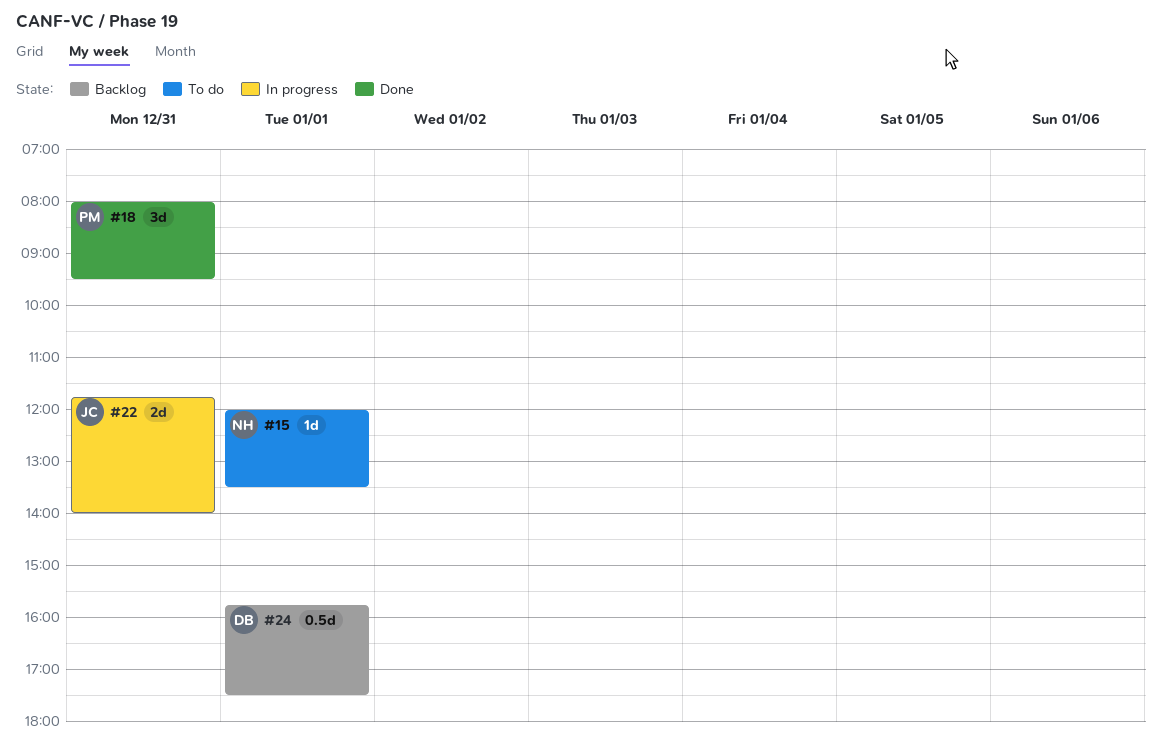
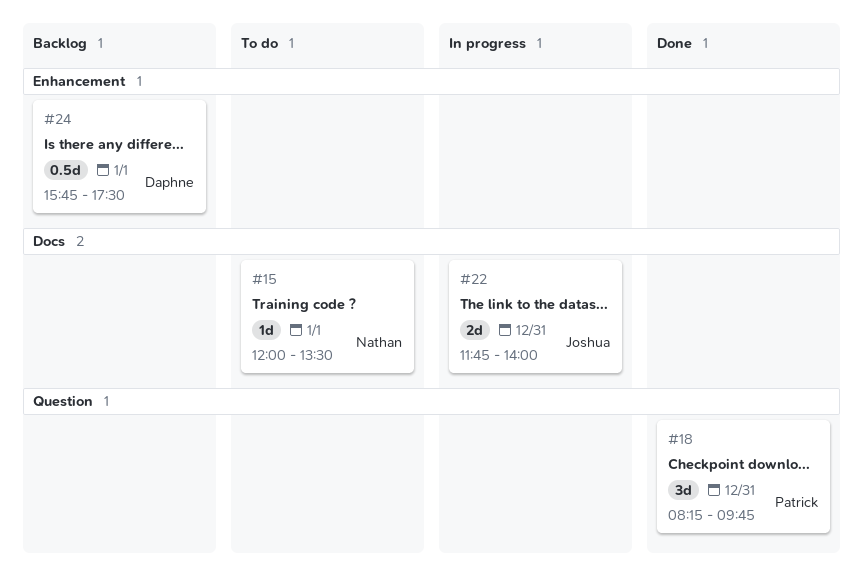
#18, begins: 08:00 -> 08:15
#18, ends: 09:30 -> 09:45

